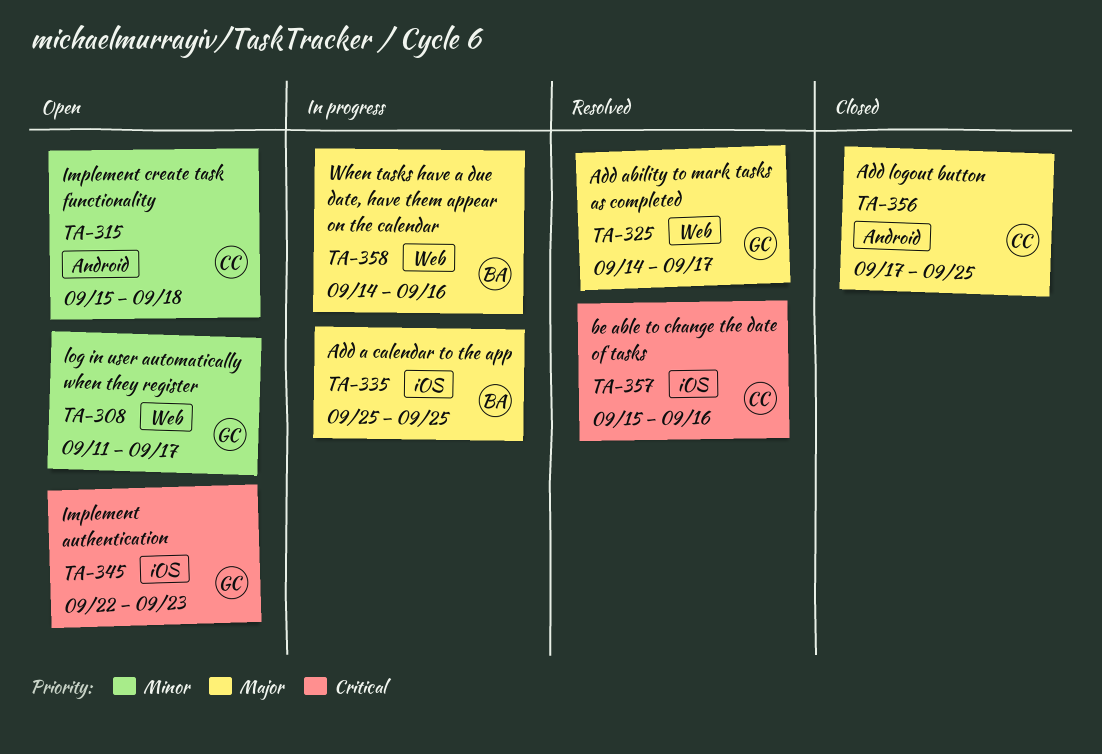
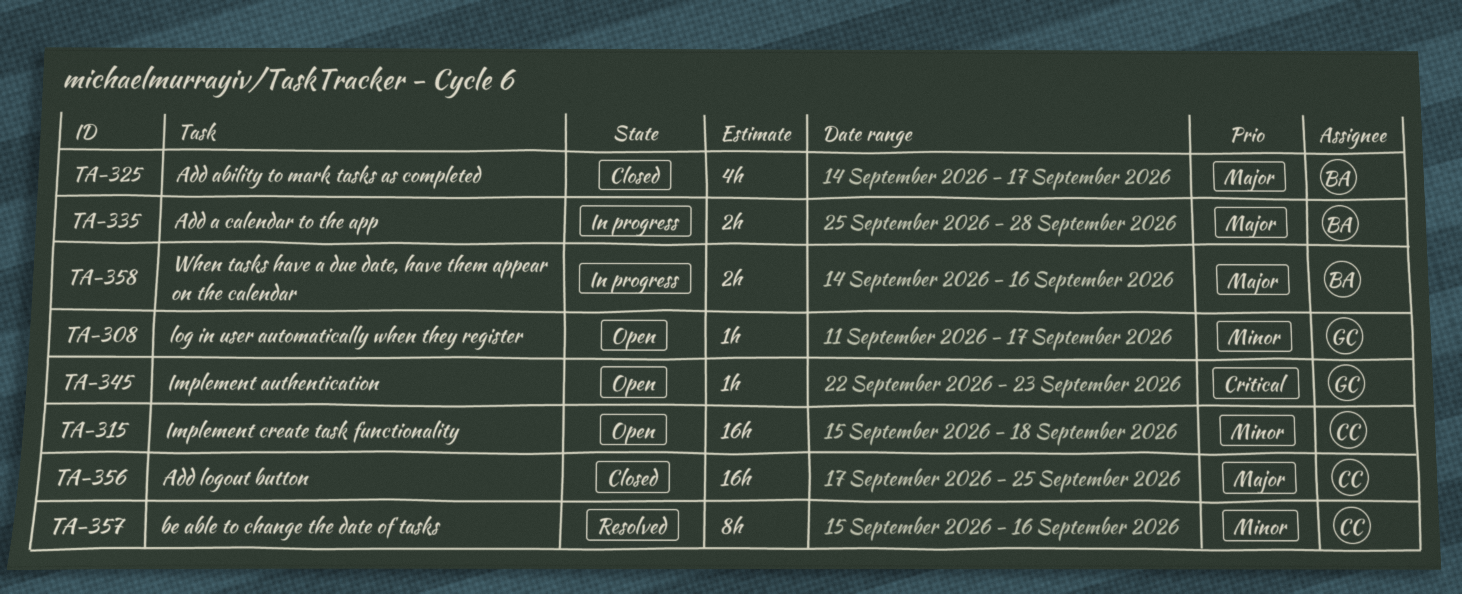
TA-325, status: Resolved -> Closed
TA-325, owner: GC -> BA
TA-335, due: Sep 25 -> Sep 28
TA-357, priority: Critical -> Minor

